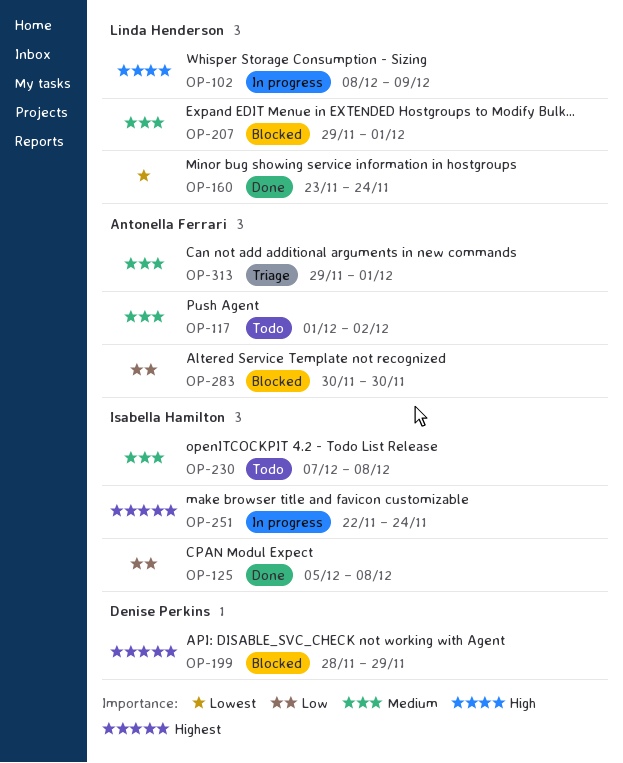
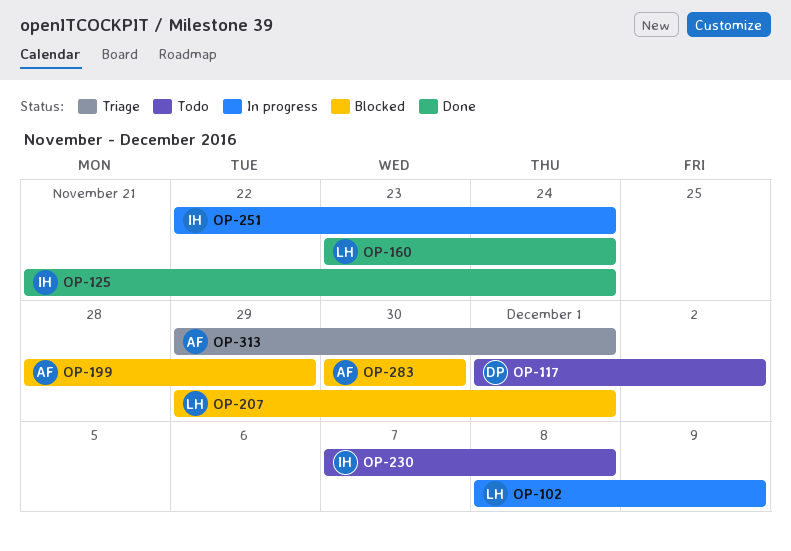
OP-117, owner: Antonella Ferrari -> Denise Perkins
OP-125, start: Dec 5 -> Nov 21
OP-125, due: Dec 8 -> Nov 24
OP-199, owner: Denise Perkins -> Antonella Ferrari

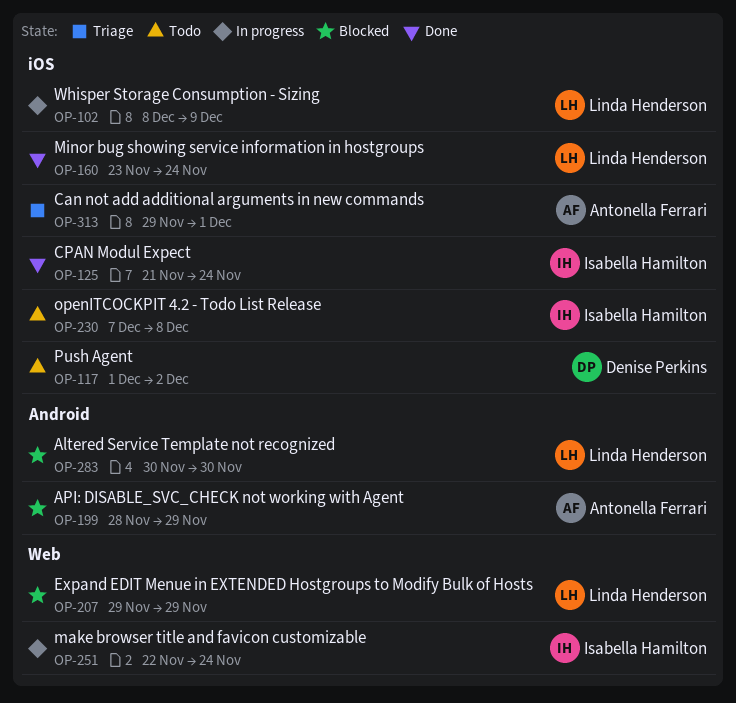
OP-207, due: Dec 1 -> Nov 29
OP-283, owner: Antonella Ferrari -> Linda Henderson

